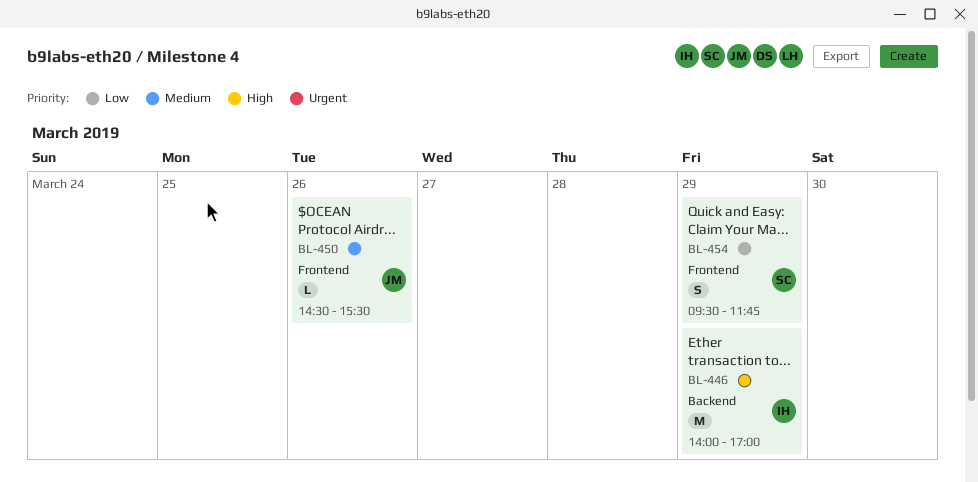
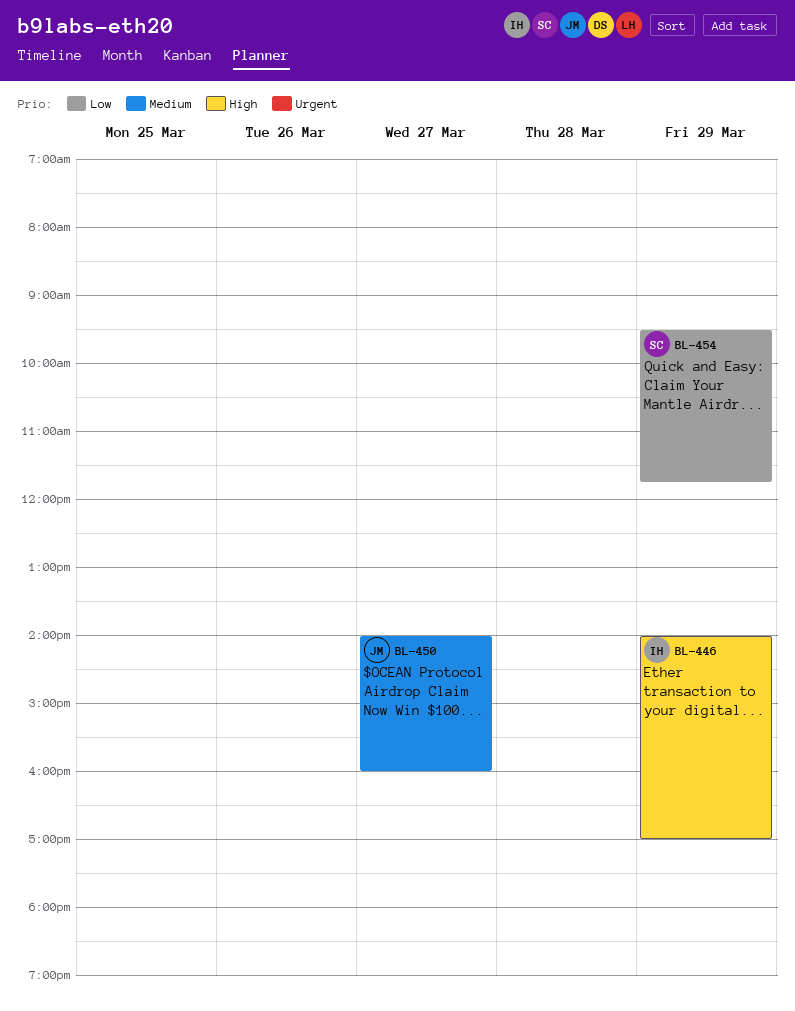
BL-450, day: Mar 26 -> Mar 27
BL-450, begins: 14:30 -> 14:00
BL-450, ends: 15:30 -> 16:00

